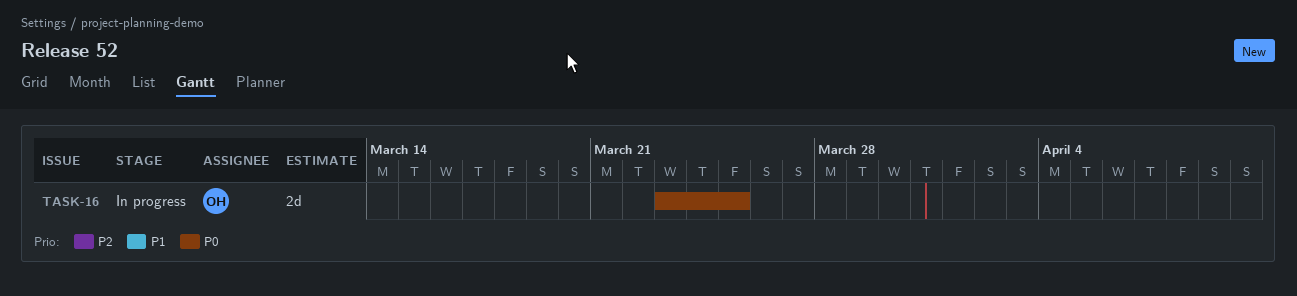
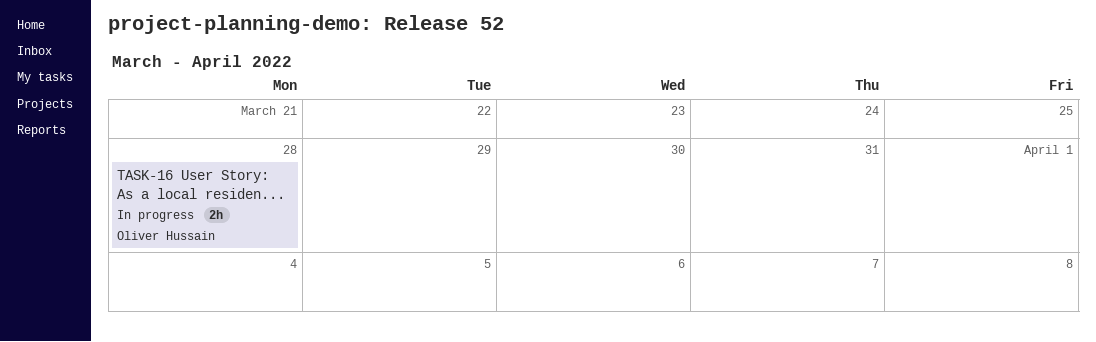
TASK-16, estimate: 2d -> 2h
TASK-16, due: Mar 25 -> Mar 28

